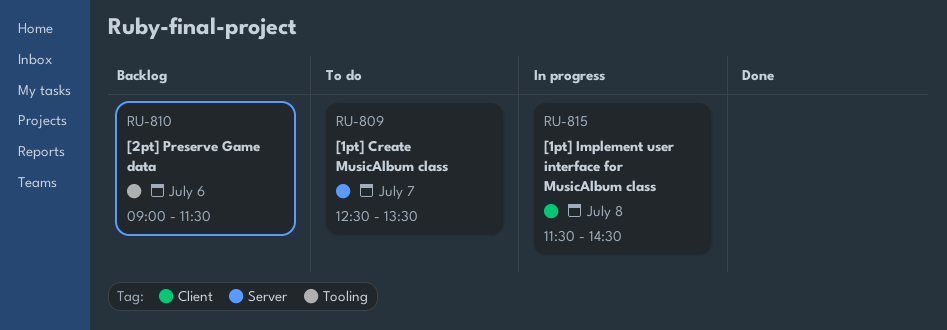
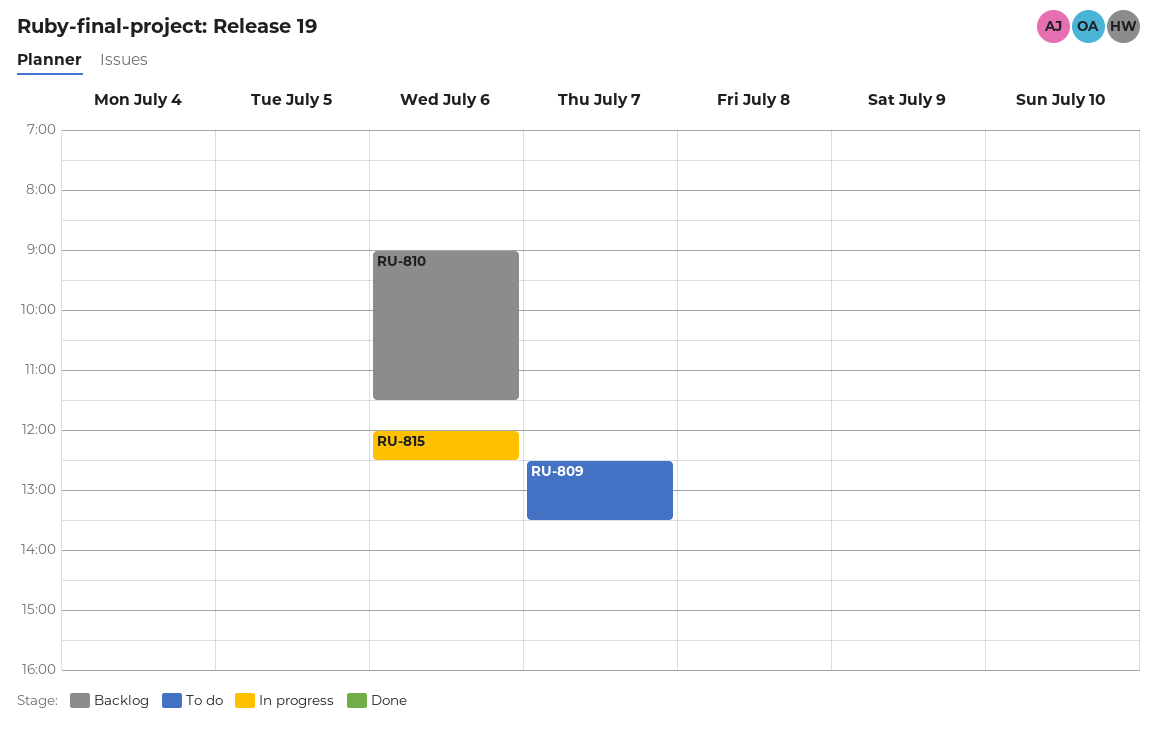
RU-815, day: Jul 8 -> Jul 6
RU-815, begins: 11:30 -> 12:00
RU-815, ends: 14:30 -> 12:30

